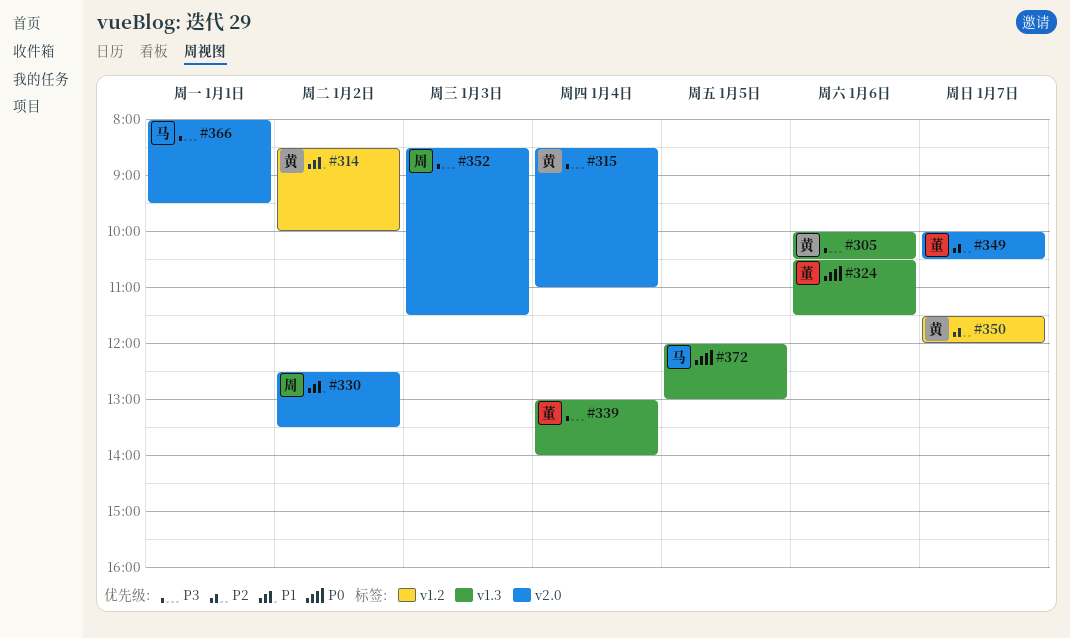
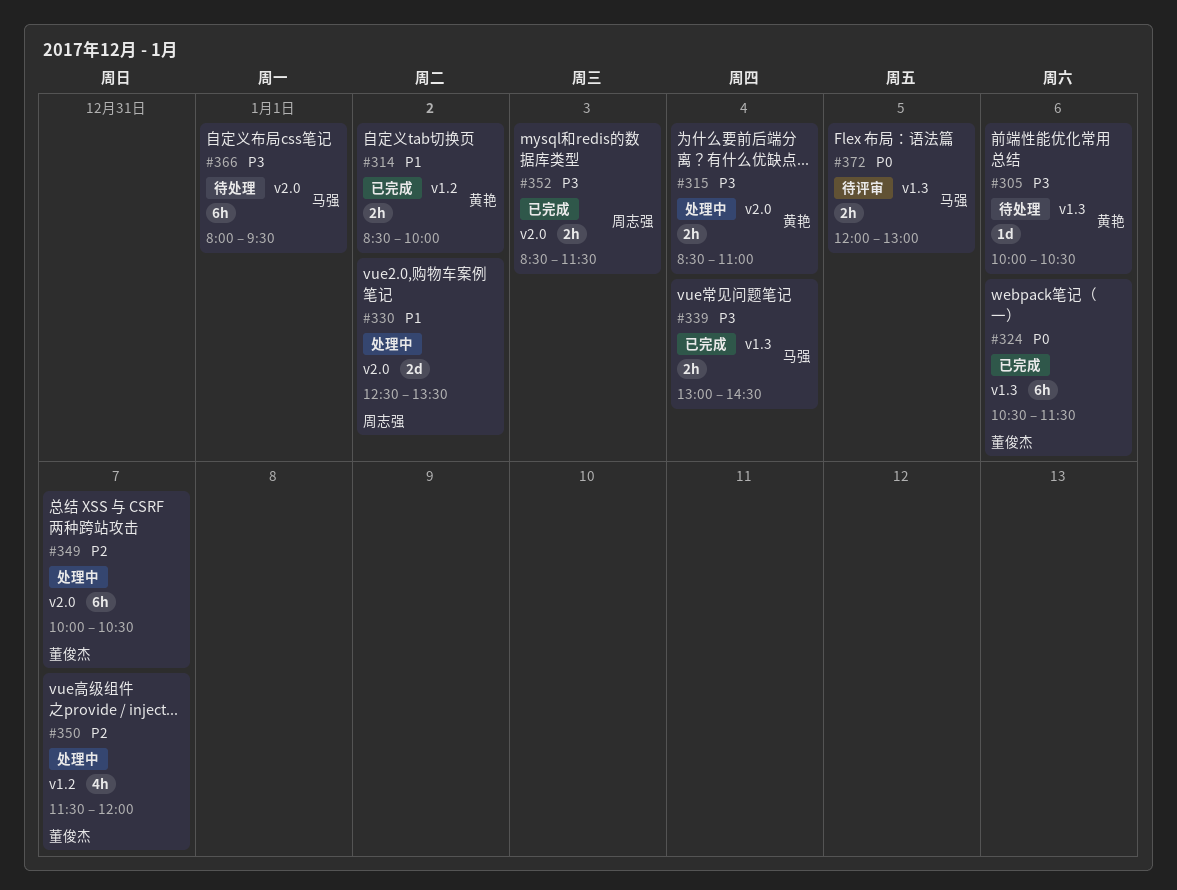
#339, owner: 董俊杰 -> 马强
#339, ends: 14:00 -> 14:30
#350, owner: 黄艳 -> 董俊杰

